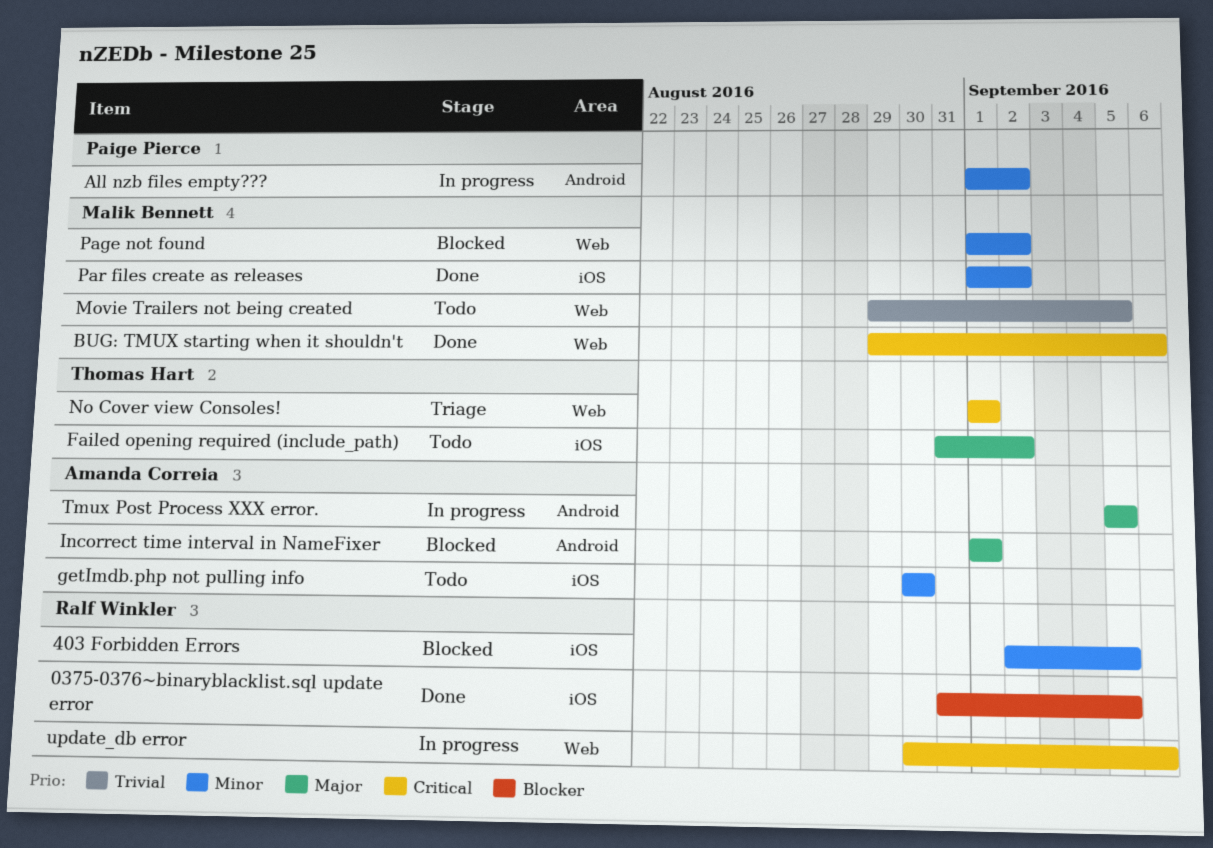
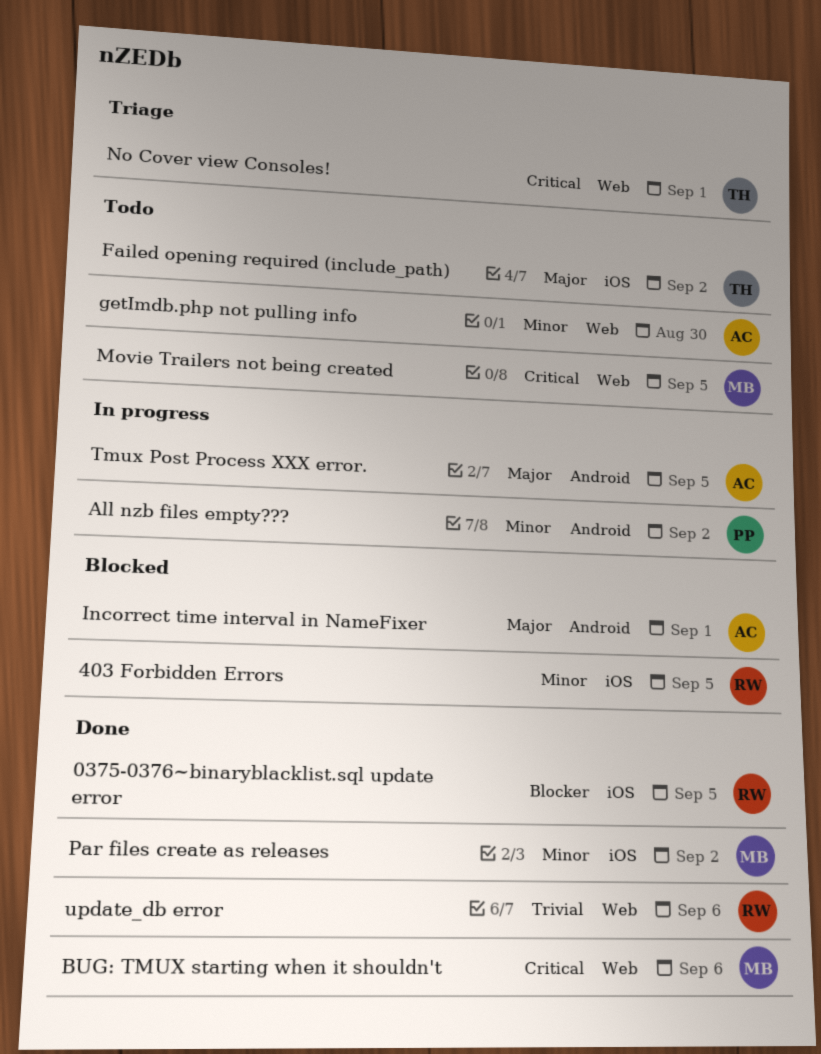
getImdb.php not pulling info, label: iOS -> Web
Movie Trailers not being created, priority: Trivial -> Critical
Page not found: present -> none
update_db error, status: In progress -> Done
update_db error, priority: Critical -> Trivial

